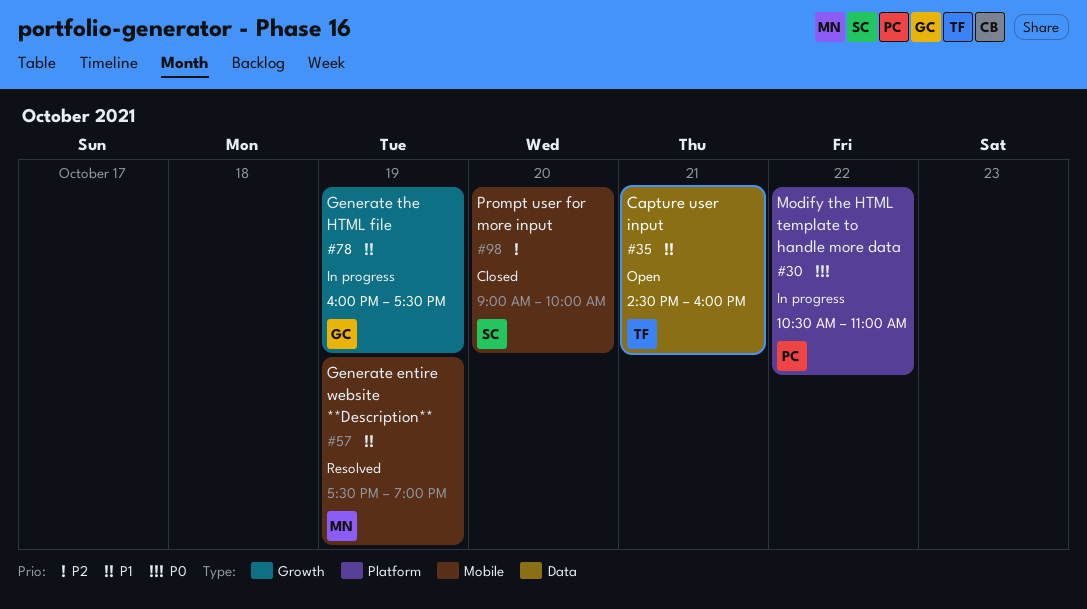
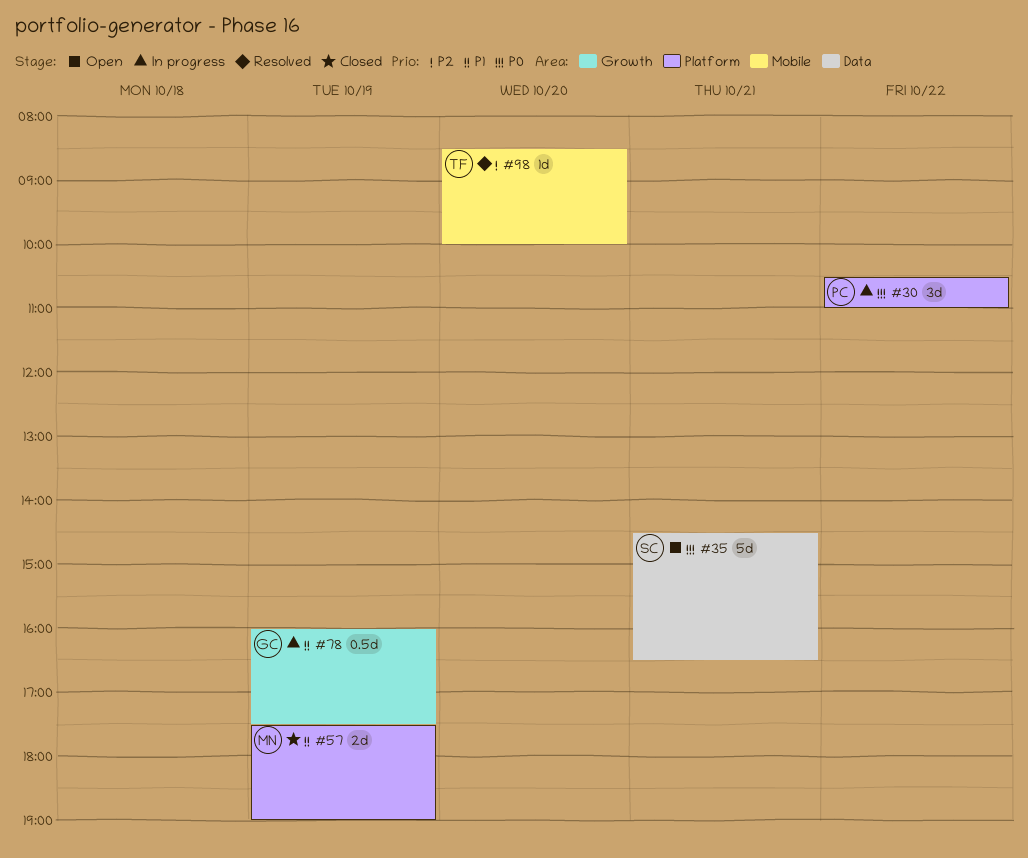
#35, owner: TF -> SC
#35, priority: P1 -> P0
#35, ends: 16:00 -> 16:30
#57, status: Resolved -> Closed
#57, label: Mobile -> Platform
#98, status: Closed -> Resolved
#98, owner: SC -> TF
#98, begins: 09:00 -> 08:30

